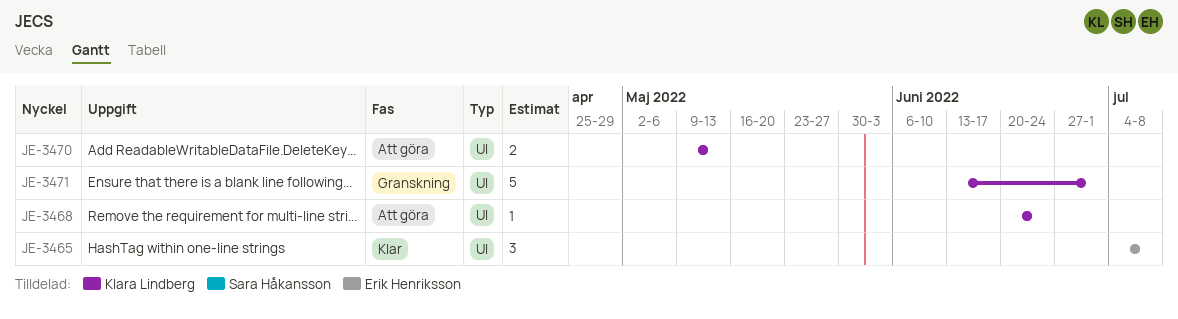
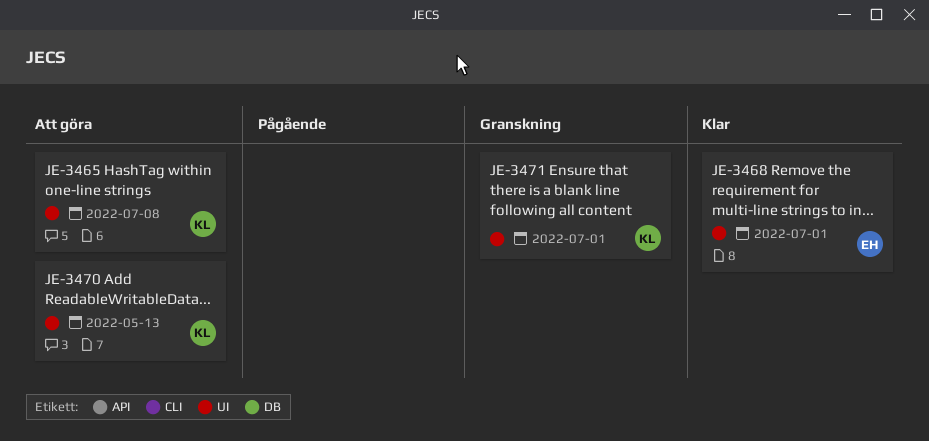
JE-3465, status: Klar -> Att göra
JE-3465, owner: Erik Henriksson -> Klara Lindberg
JE-3468, status: Att göra -> Klar
JE-3468, owner: Klara Lindberg -> Erik Henriksson
JE-3468, due: Jun 24 -> Jul 1

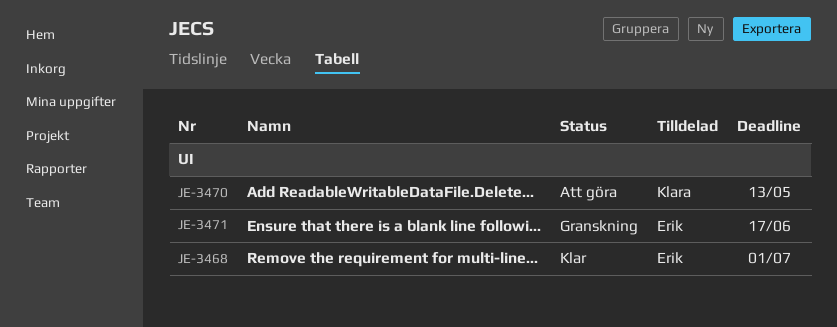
JE-3465: present -> none
JE-3471, owner: Klara -> Erik
JE-3471, due: Jul 1 -> Jun 17

